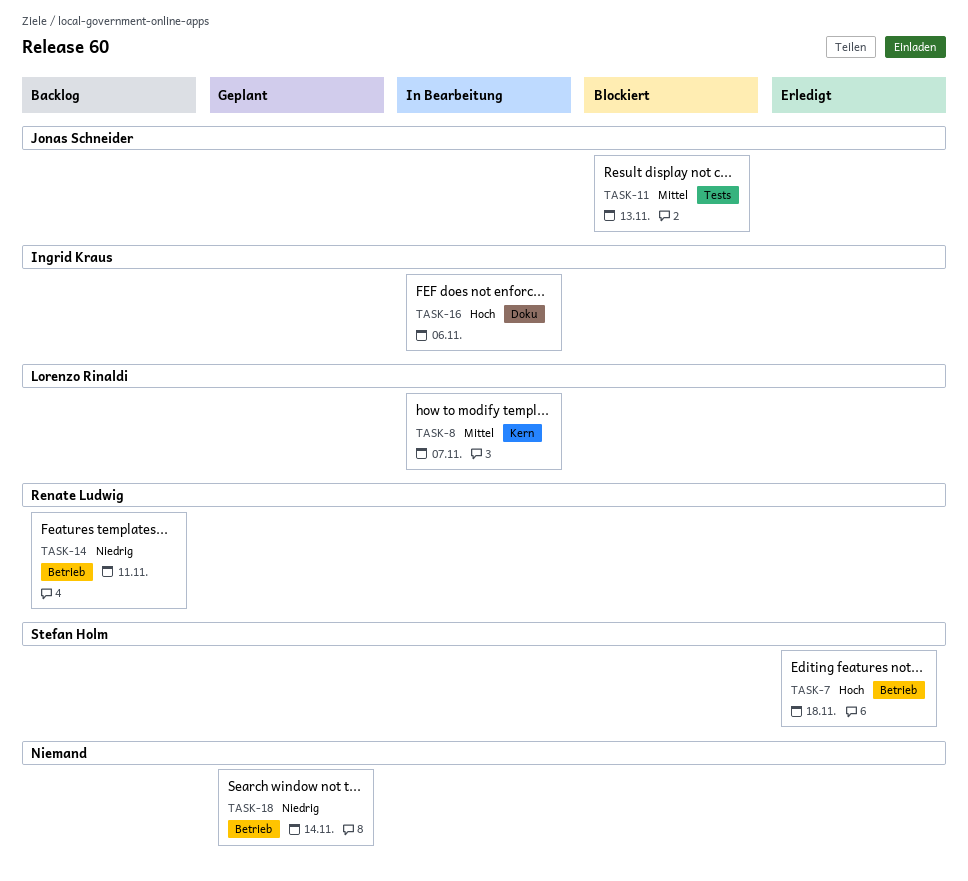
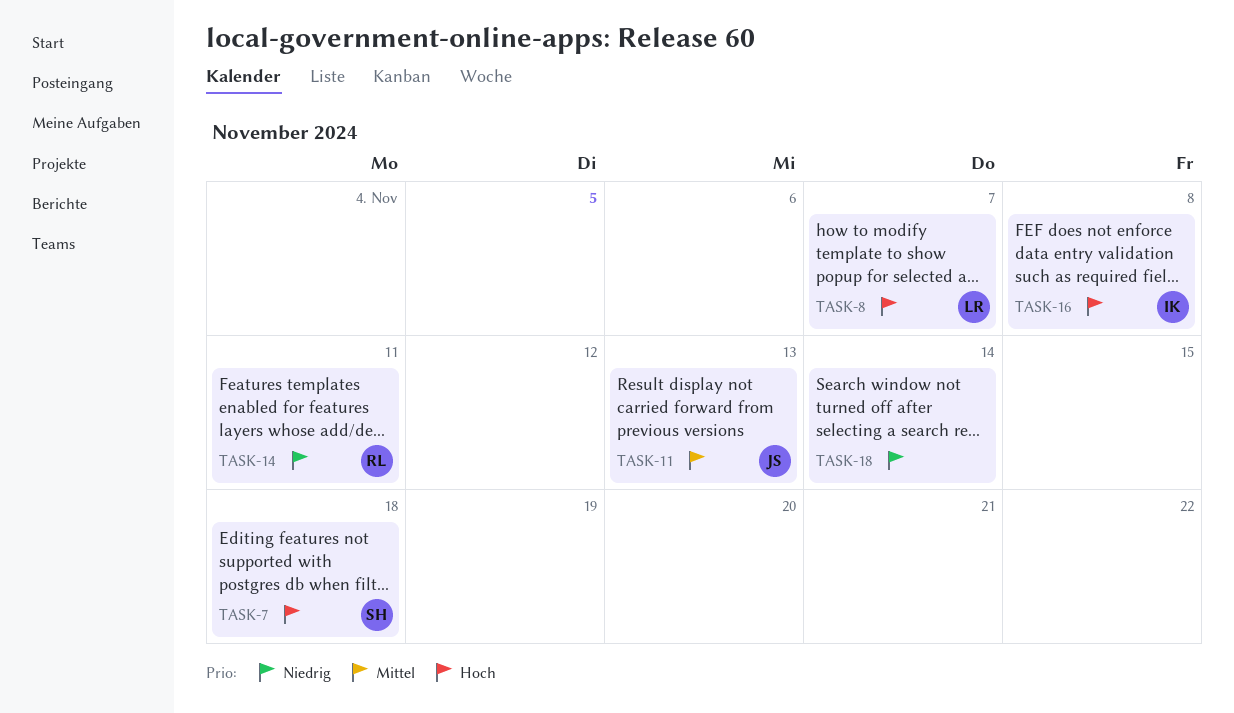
TASK-8, priority: Mittel -> Hoch
TASK-16, due: Nov 6 -> Nov 8

